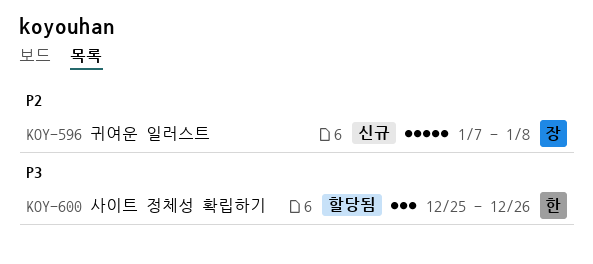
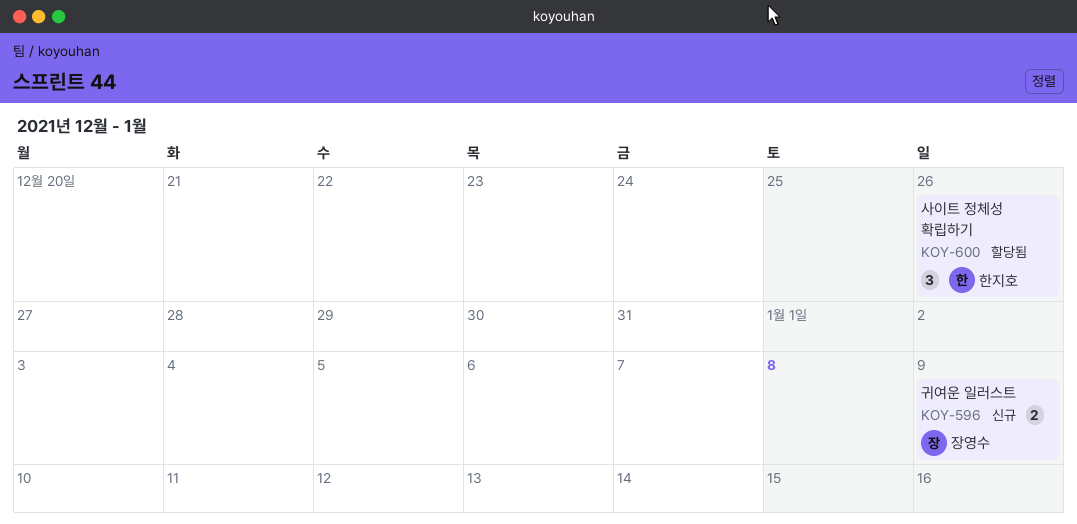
KOY-596, estimate: 5 -> 2
KOY-596, due: Jan 8 -> Jan 9

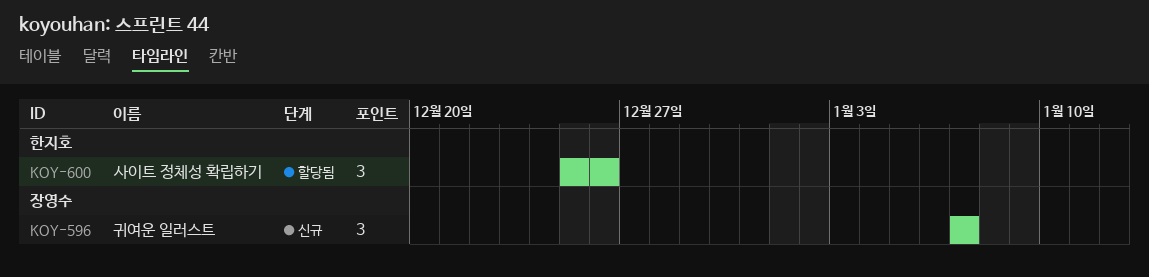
KOY-596, estimate: 2 -> 3
KOY-596, due: Jan 9 -> Jan 7

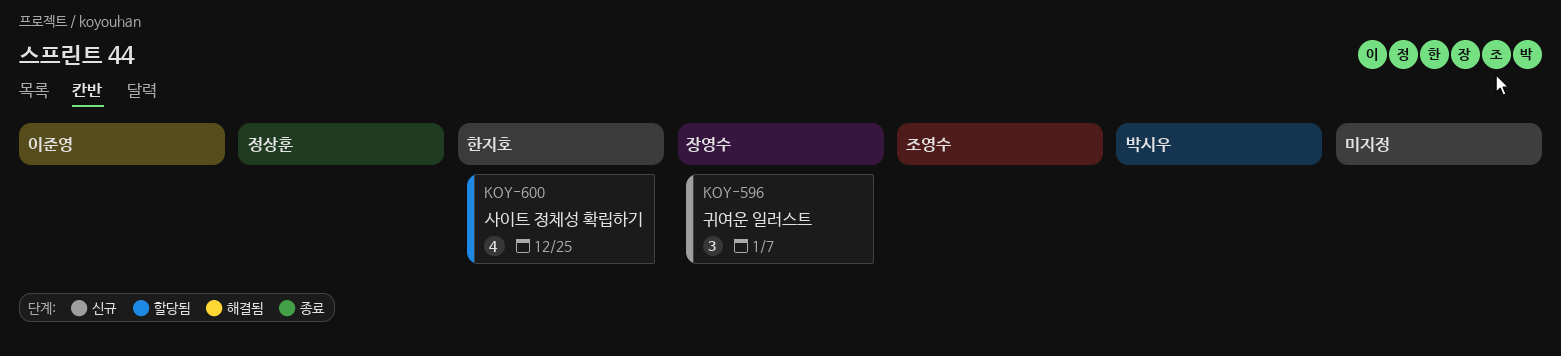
KOY-600, estimate: 3 -> 4
KOY-600, due: Dec 26 -> Dec 25

